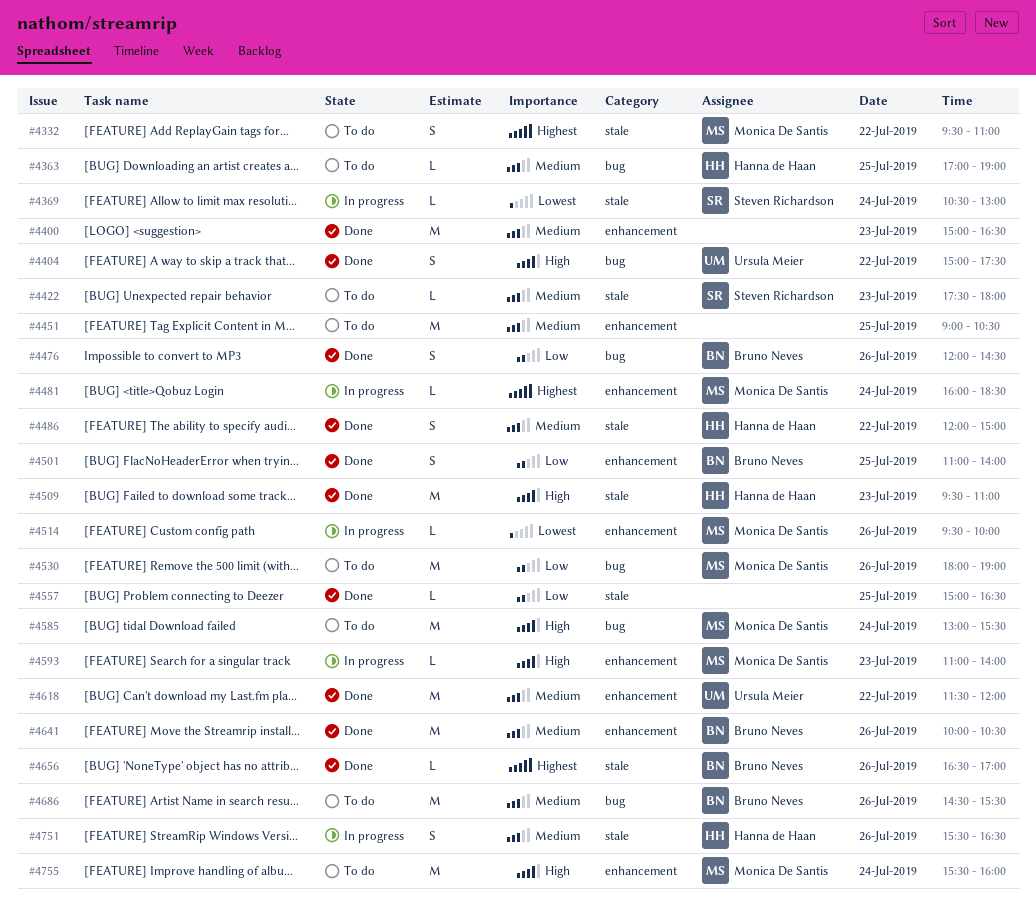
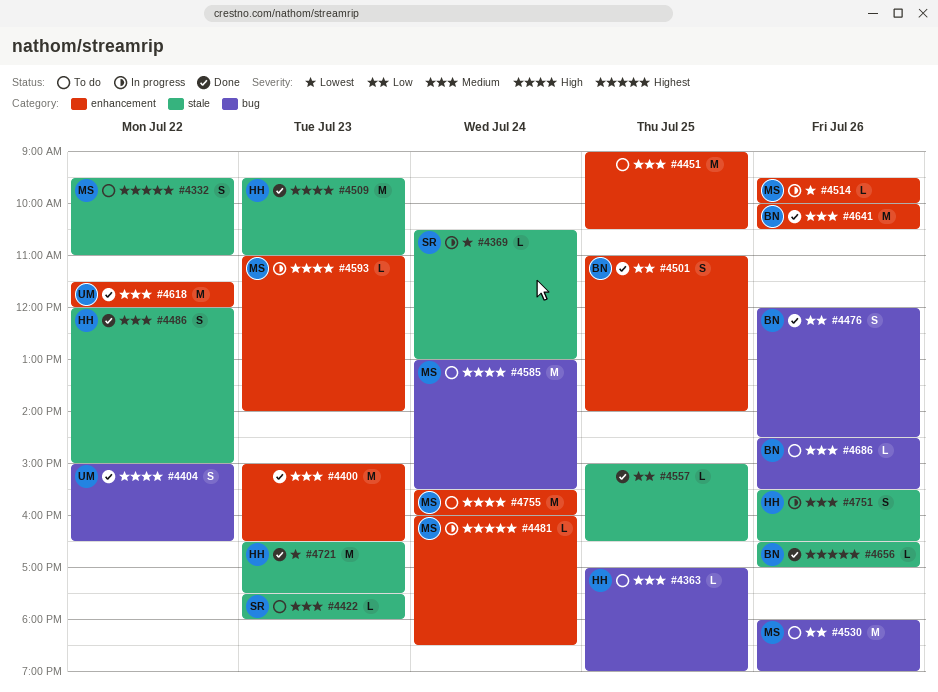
#4404, ends: 17:30 -> 16:30
#4686, estimate: M -> L
#4721: none -> present

